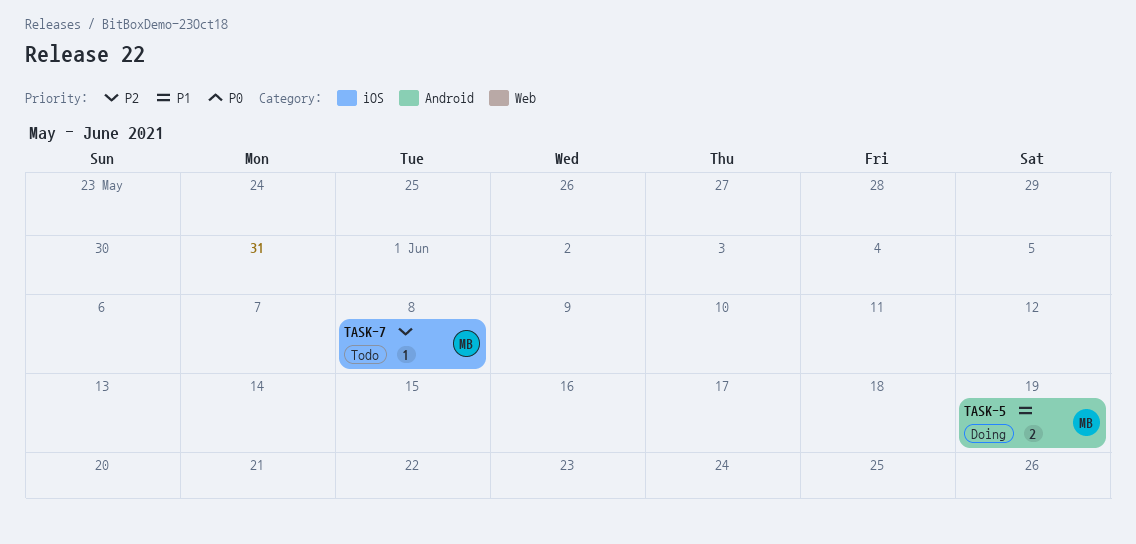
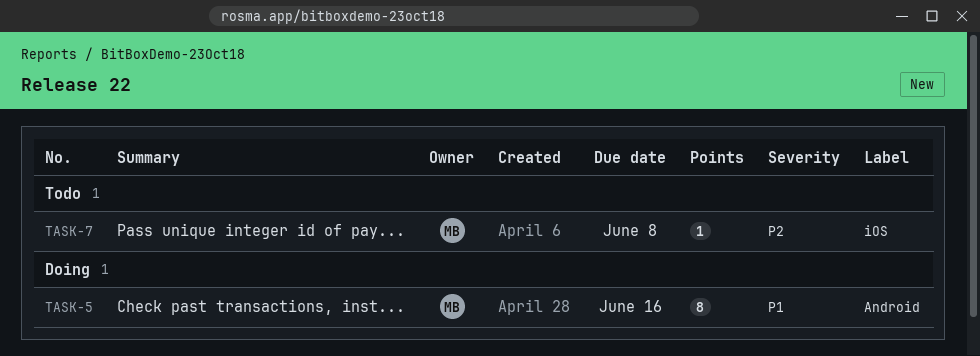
TASK-5, estimate: 2 -> 8
TASK-5, due: Jun 19 -> Jun 16

